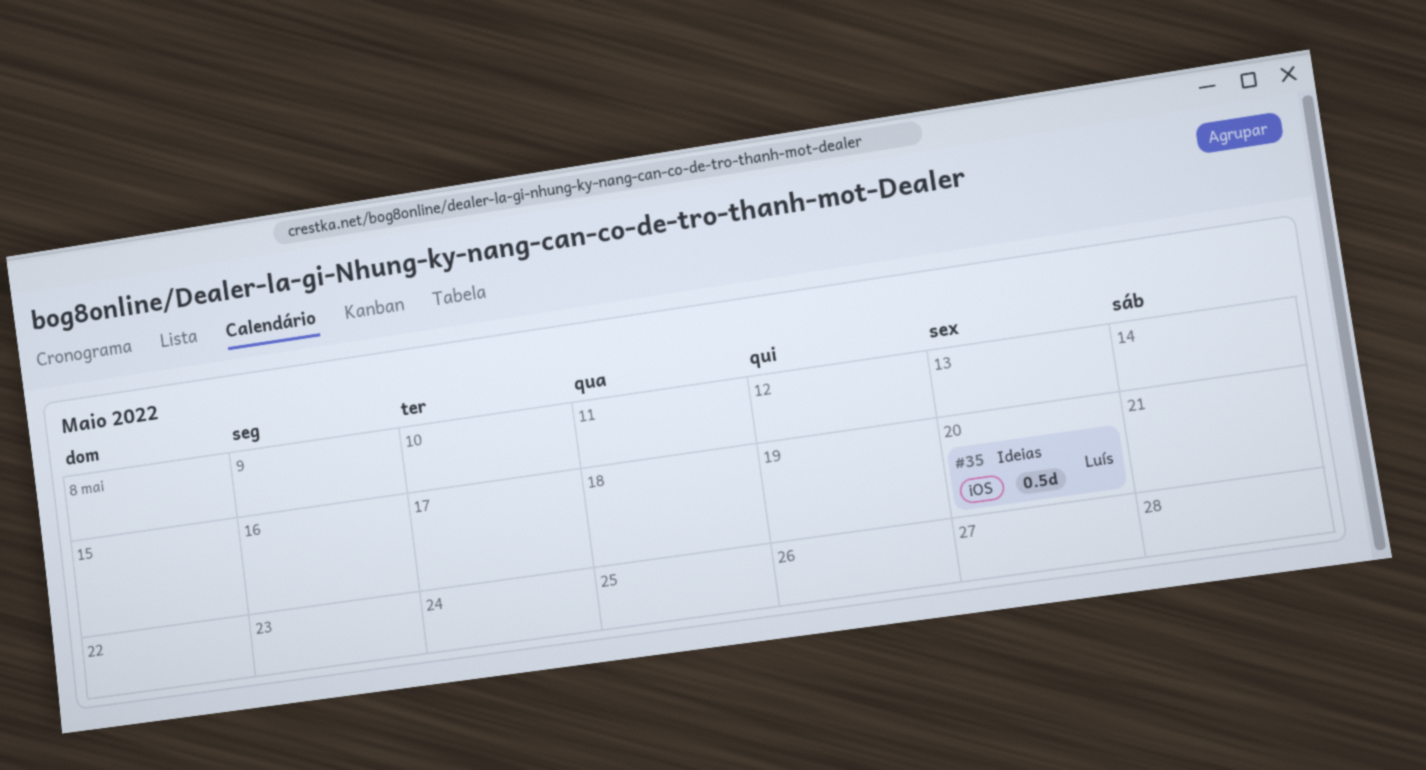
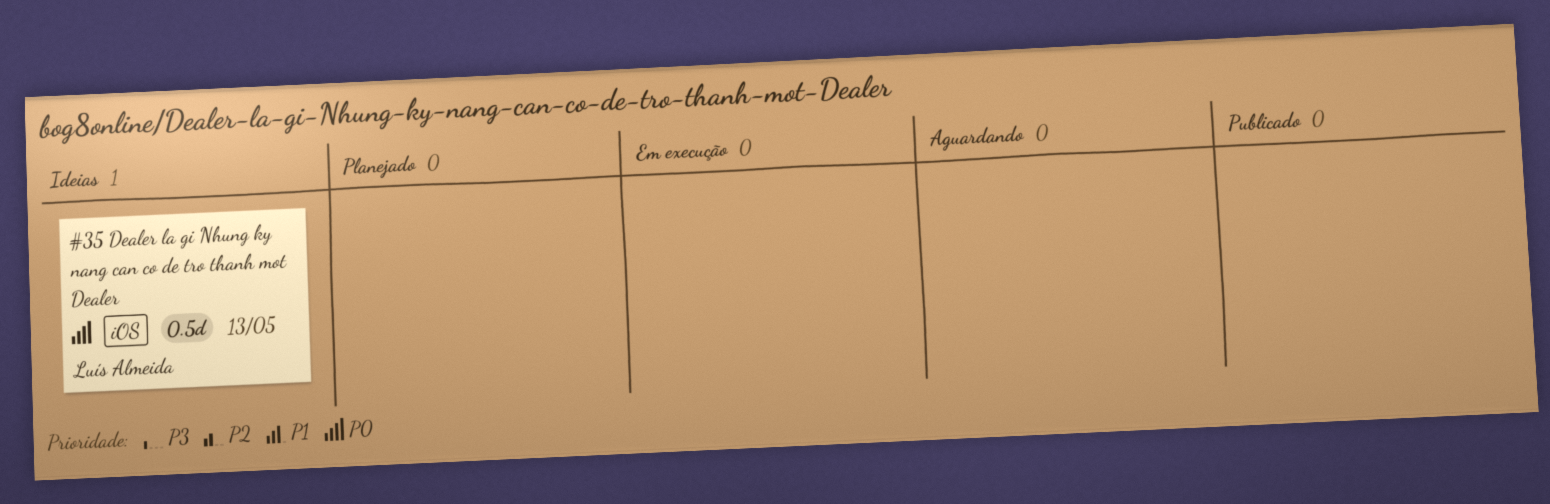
#35, due: May 20 -> May 13

